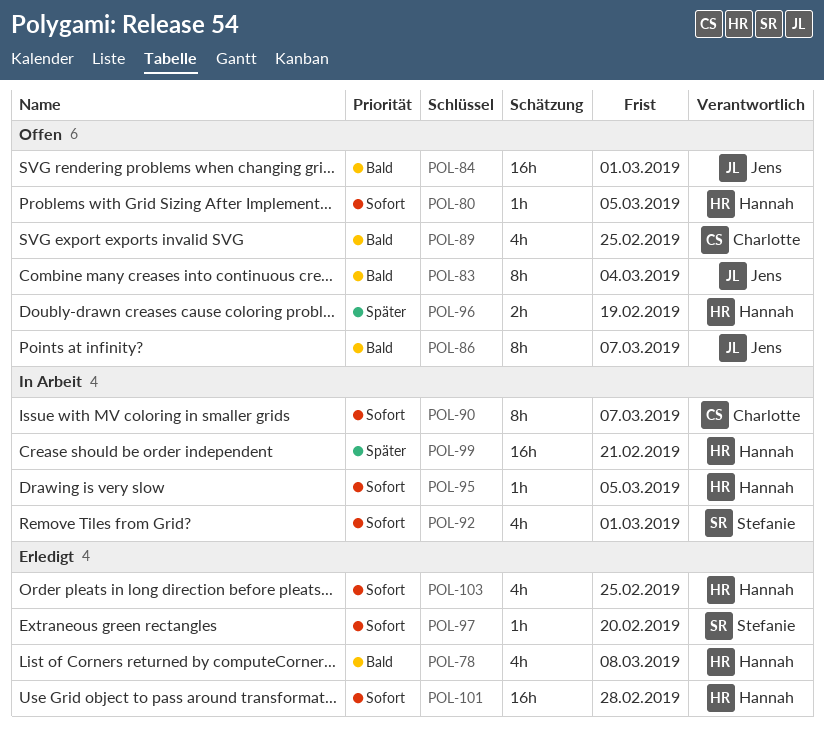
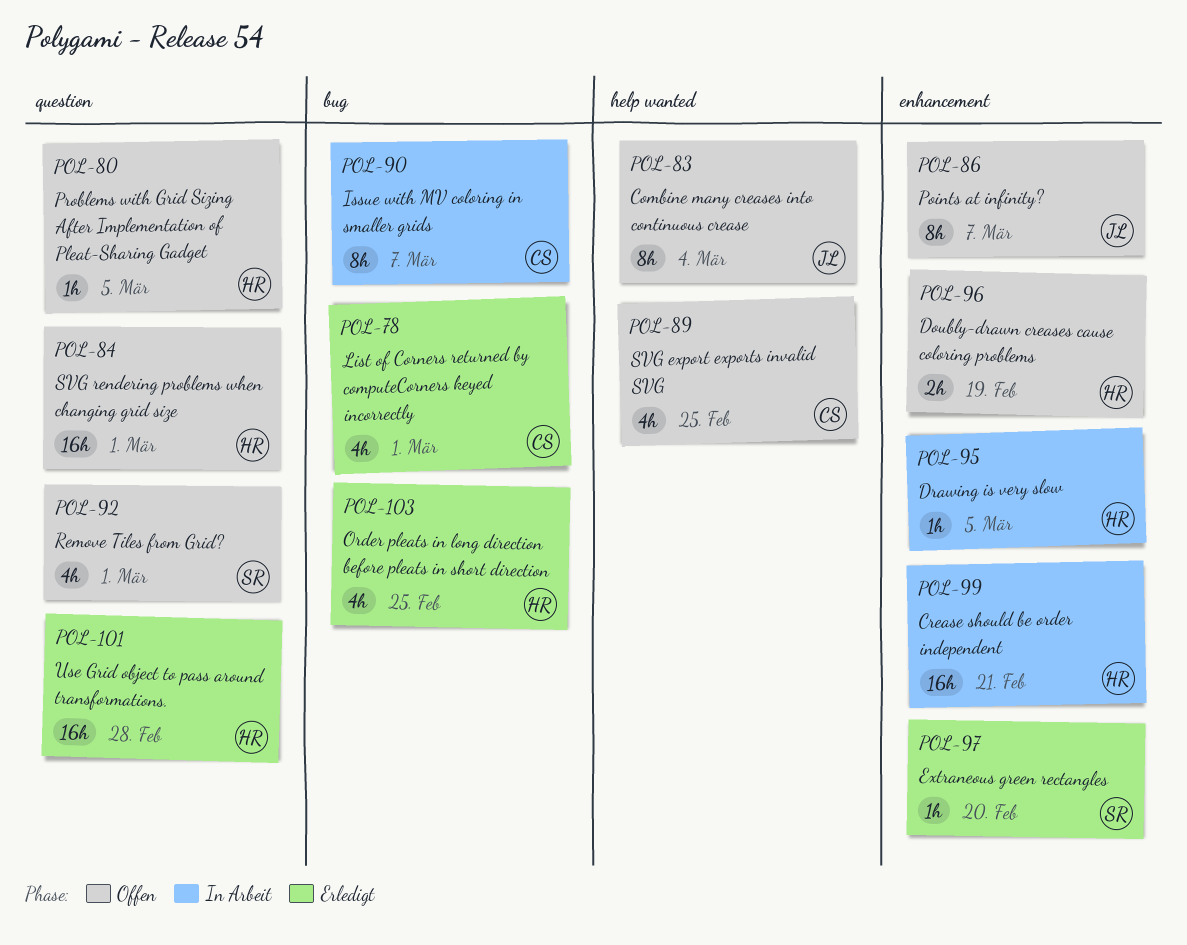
POL-78, owner: Hannah -> Charlotte
POL-78, due: Mar 8 -> Mar 1
POL-84, owner: Jens -> Hannah
POL-92, status: In Arbeit -> Offen

